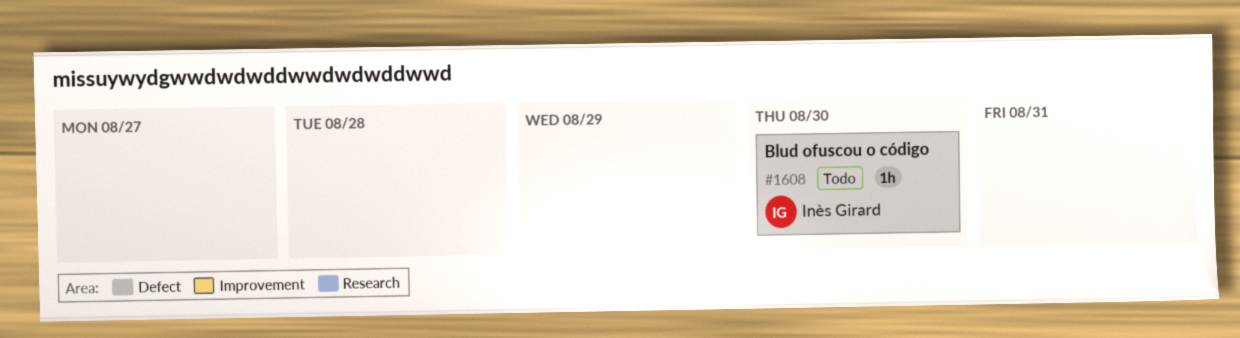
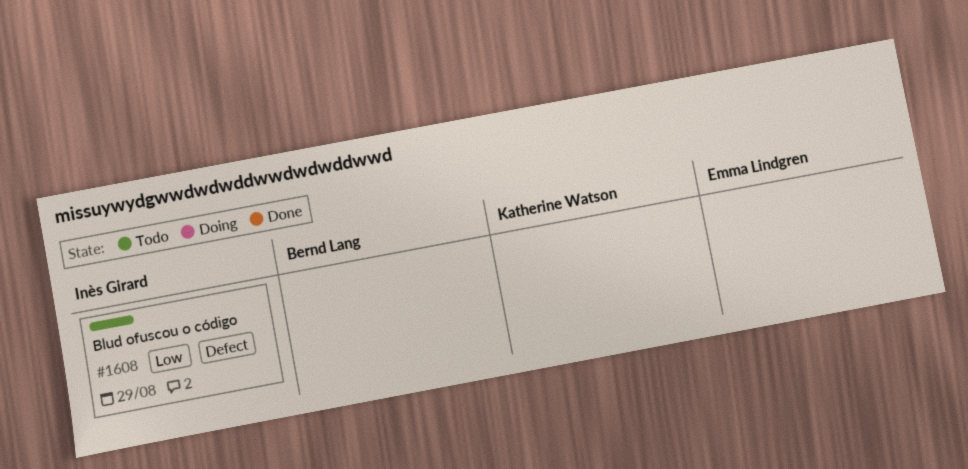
#1608, due: Aug 30 -> Aug 29

